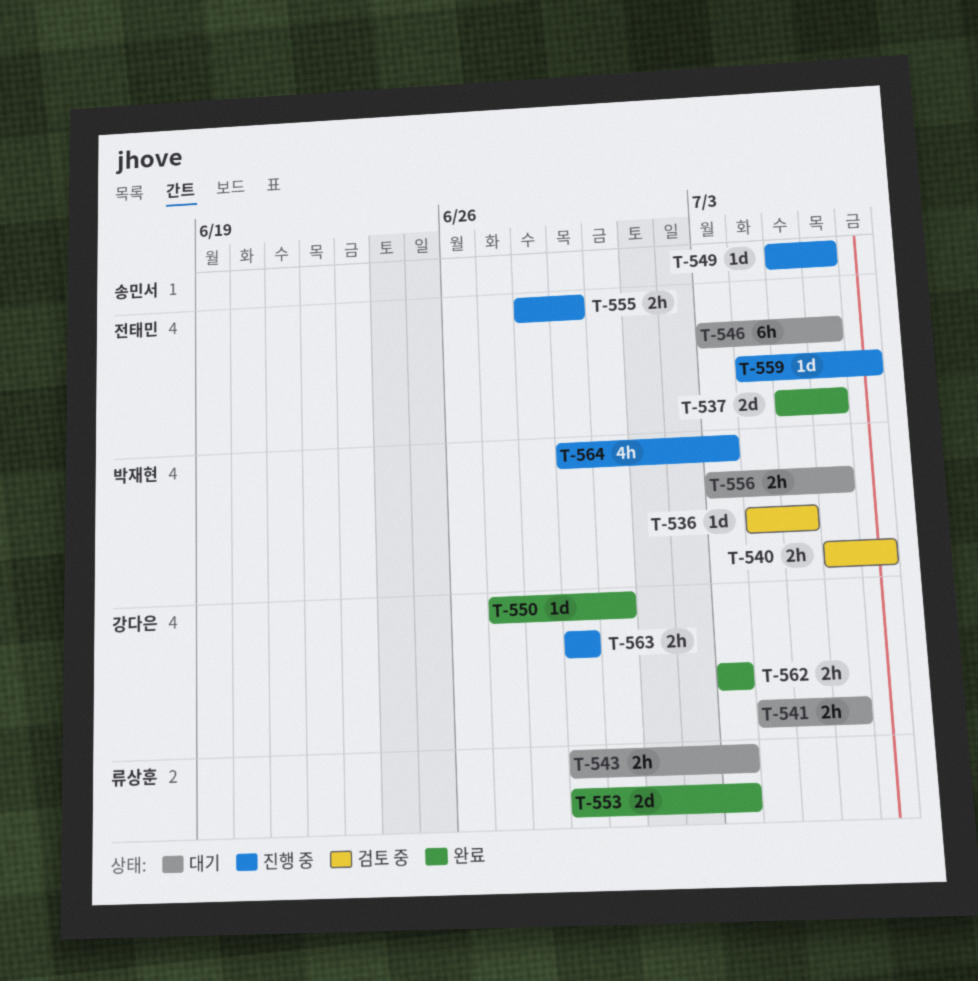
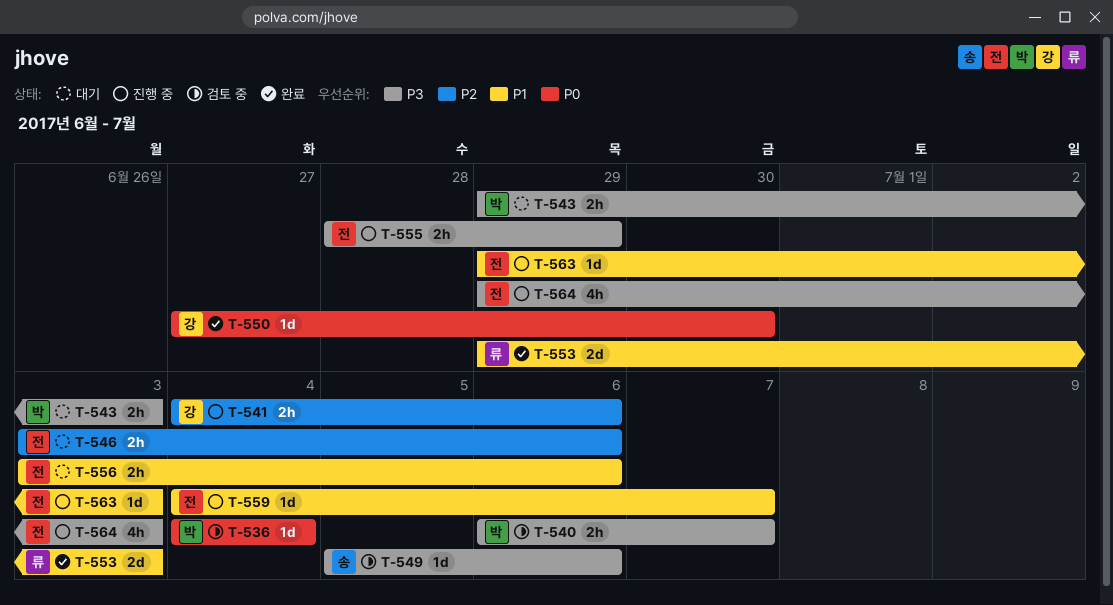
T-536, due: Jul 5 -> Jul 4
T-537: present -> none
T-541, status: 대기 -> 진행 중
T-543, owner: 류상훈 -> 박재현
T-546, estimate: 6h -> 2h
T-549, status: 진행 중 -> 검토 중
T-556, owner: 박재현 -> 전태민
T-562: present -> none
T-563, owner: 강다은 -> 전태민
T-563, estimate: 2h -> 1d
T-563, due: Jun 29 -> Jul 3
T-564, owner: 박재현 -> 전태민

